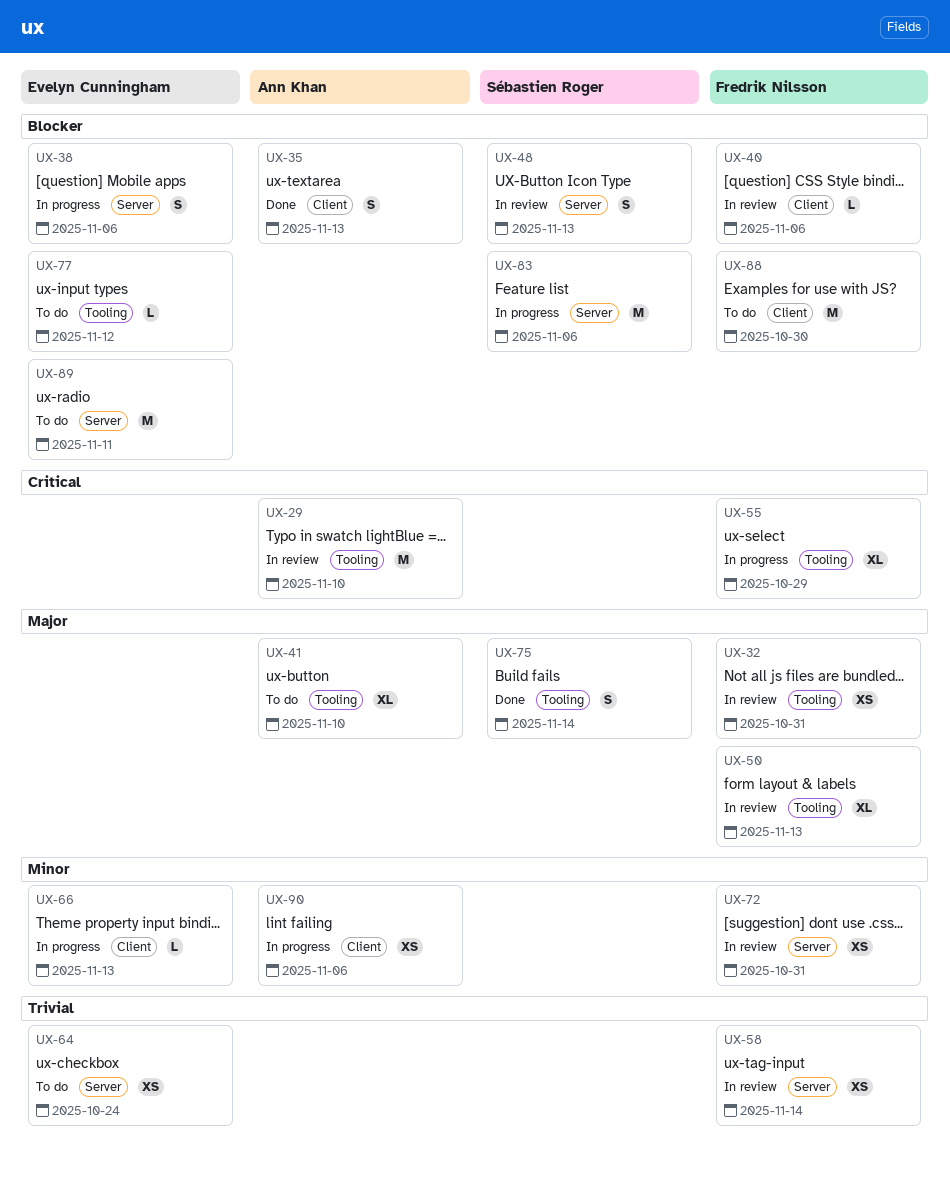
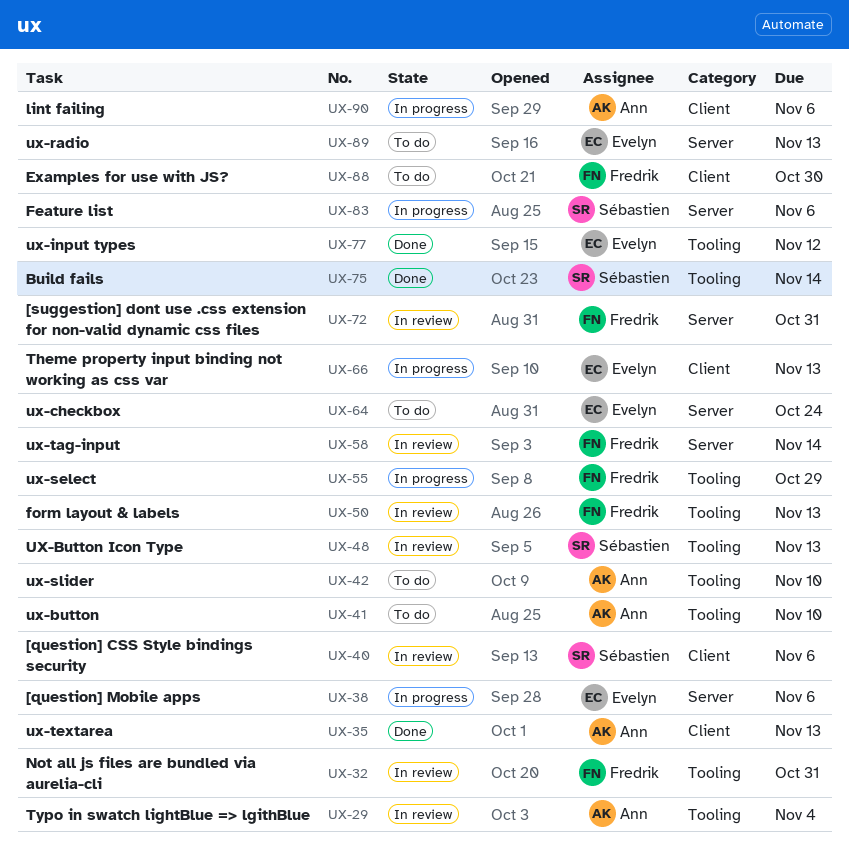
UX-29, due: Nov 10 -> Nov 4
UX-40, owner: Fredrik Nilsson -> Sébastien Roger
UX-42: none -> present
UX-48, label: Server -> Tooling
UX-77, status: To do -> Done
UX-89, due: Nov 11 -> Nov 13

